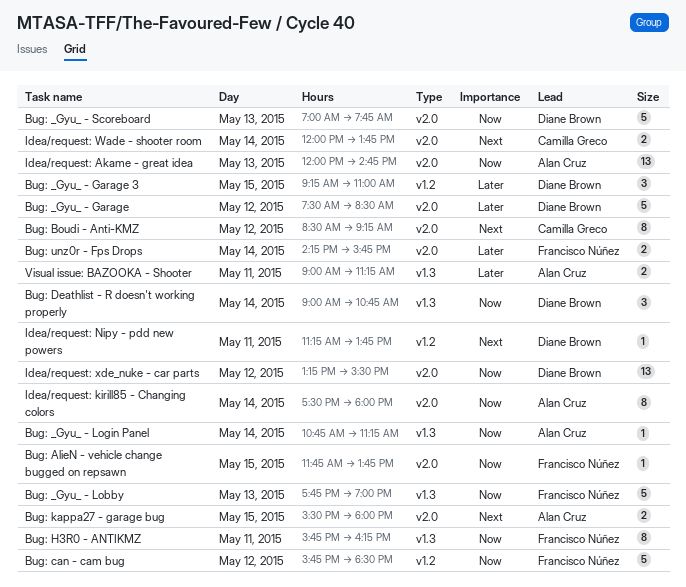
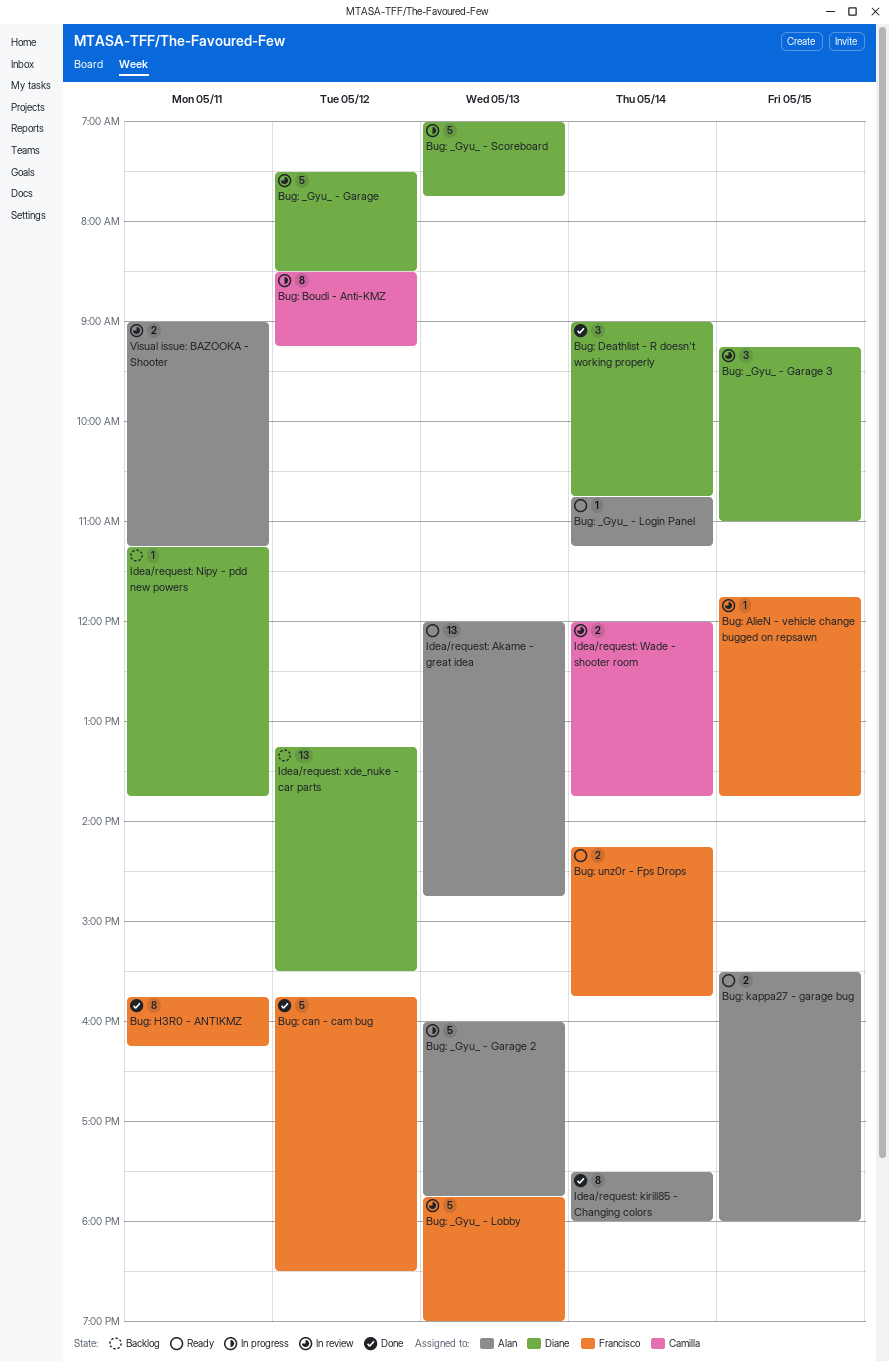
Bug: _Gyu_ - Garage 2: none -> present

